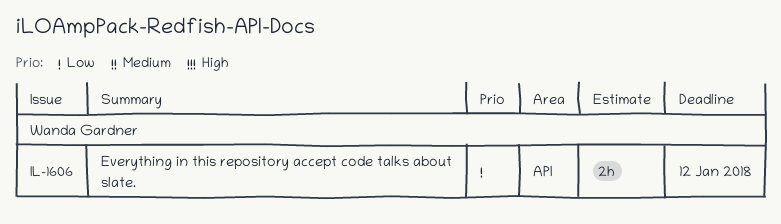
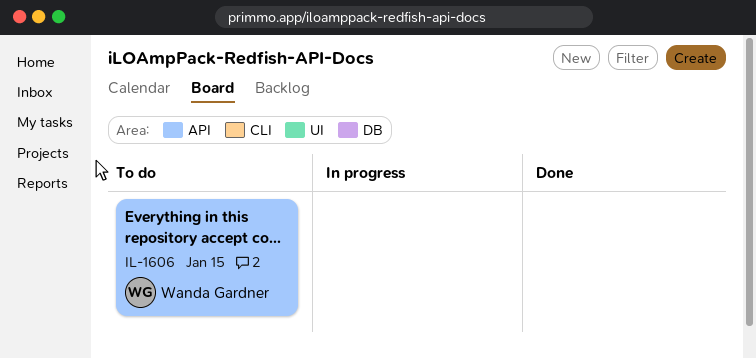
IL-1606, due: Jan 12 -> Jan 15

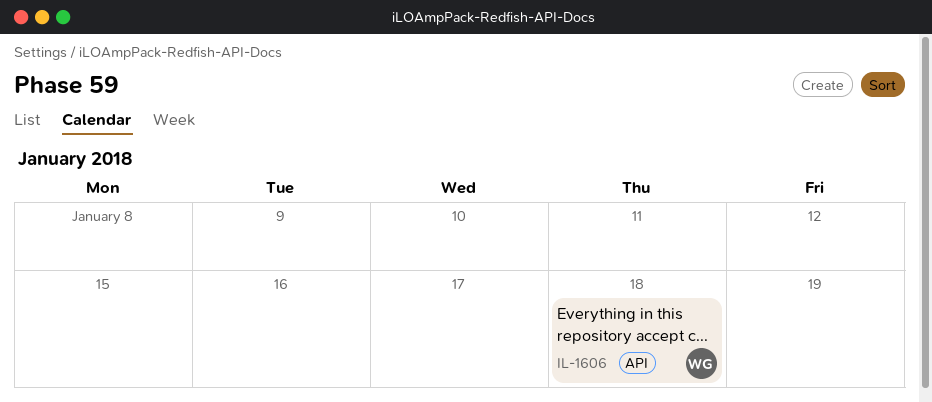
IL-1606, due: Jan 15 -> Jan 18

